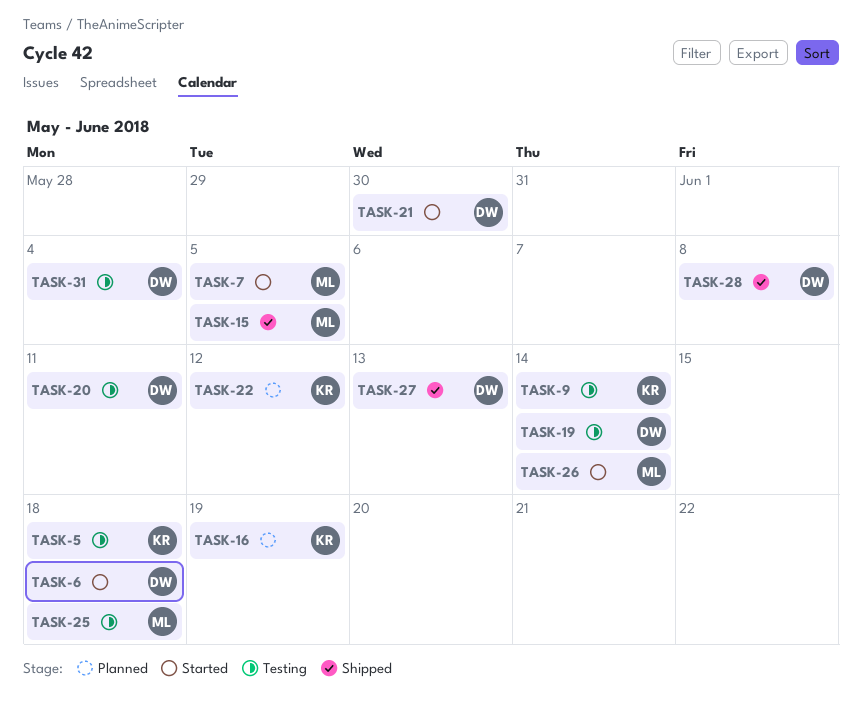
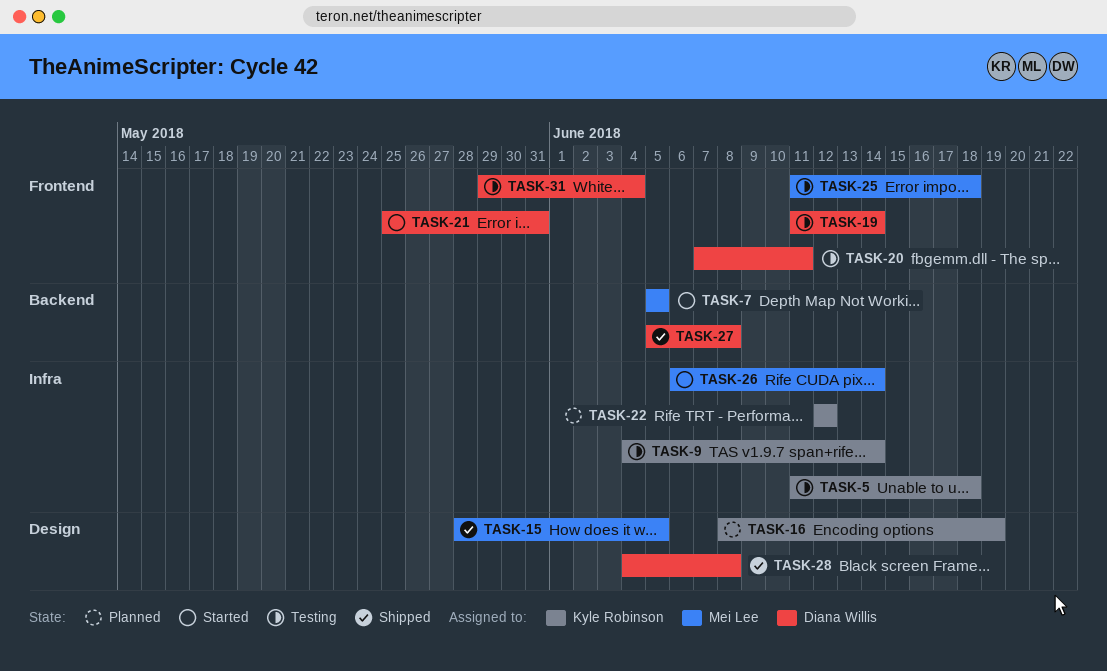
TASK-6: present -> none
TASK-21, due: May 30 -> May 31
TASK-27, due: Jun 13 -> Jun 8

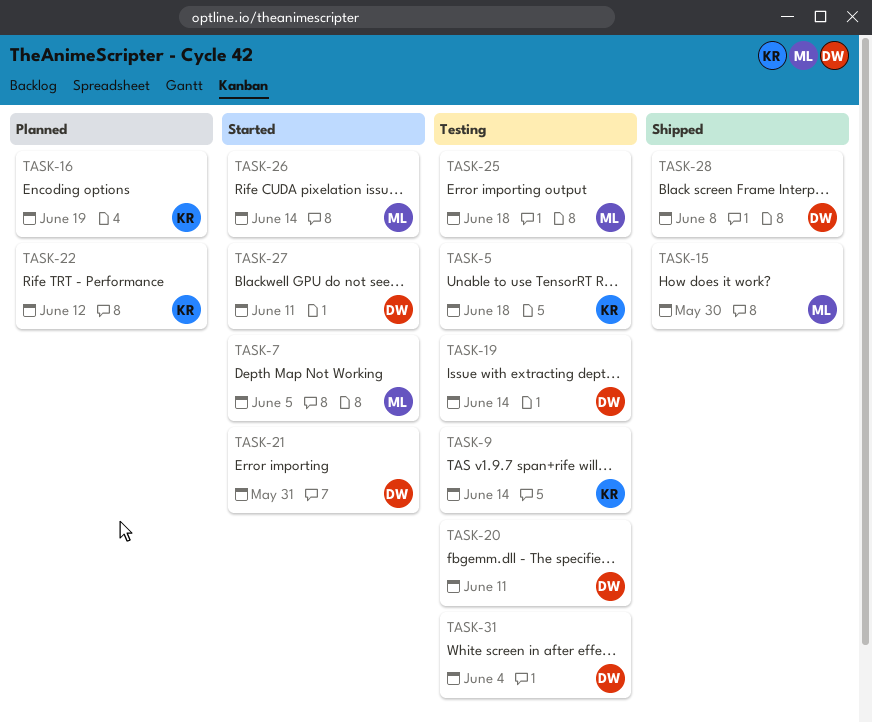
TASK-15, due: Jun 5 -> May 30
TASK-27, status: Shipped -> Started
TASK-27, due: Jun 8 -> Jun 11

